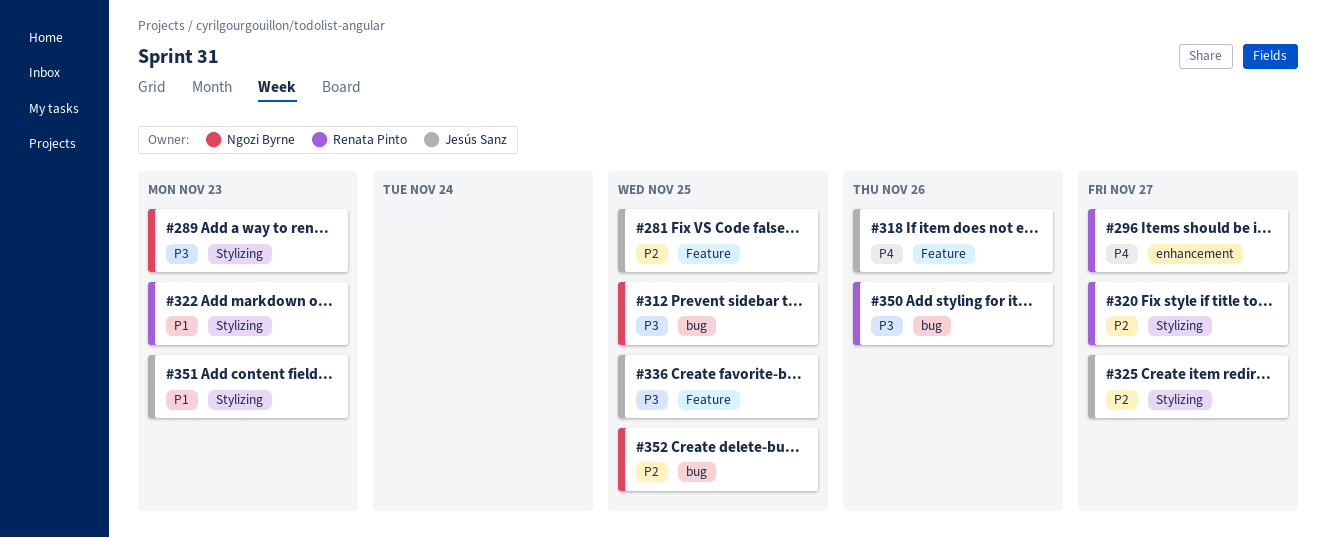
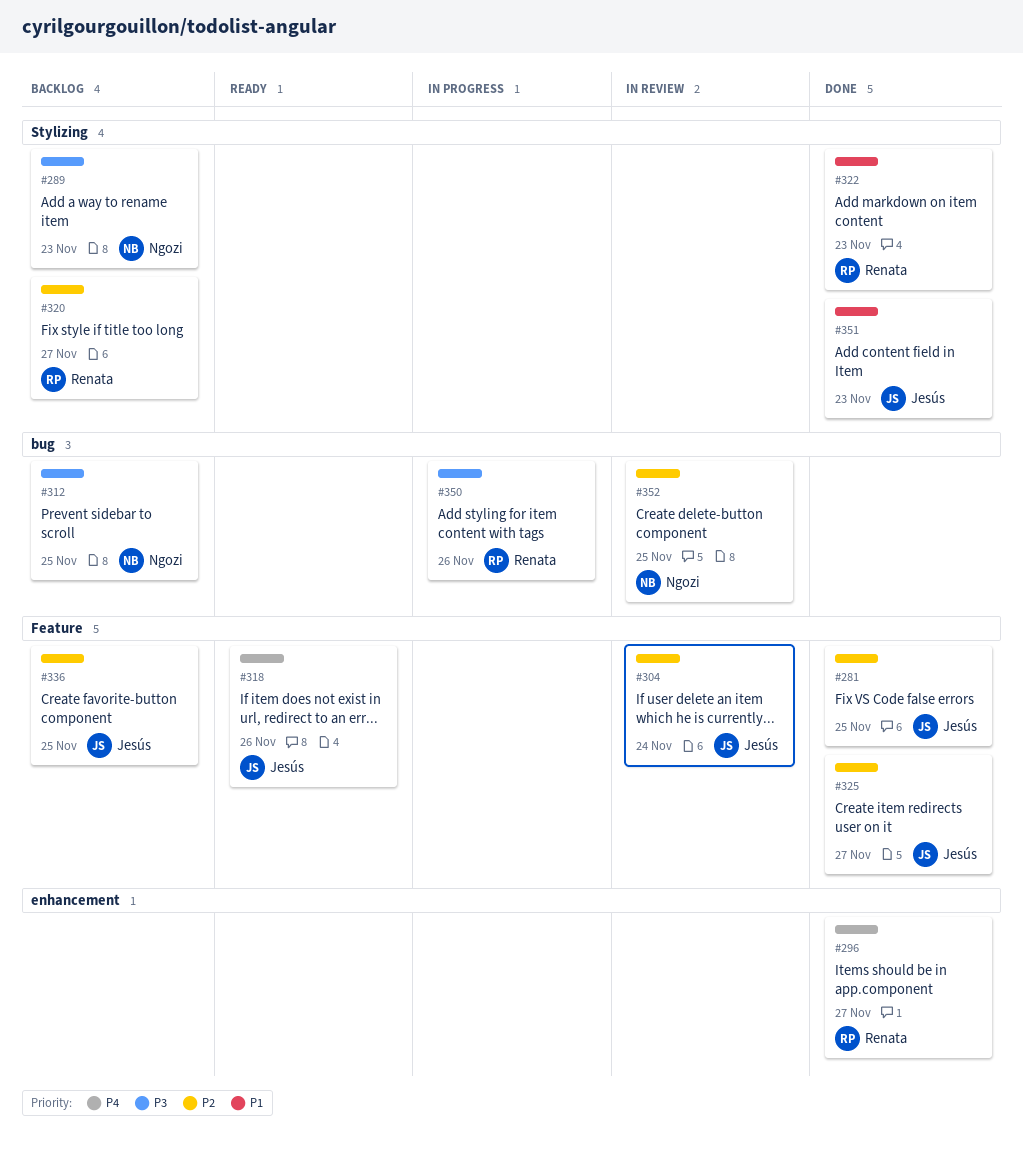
#304: none -> present
#325, label: Stylizing -> Feature
#336, priority: P3 -> P2

